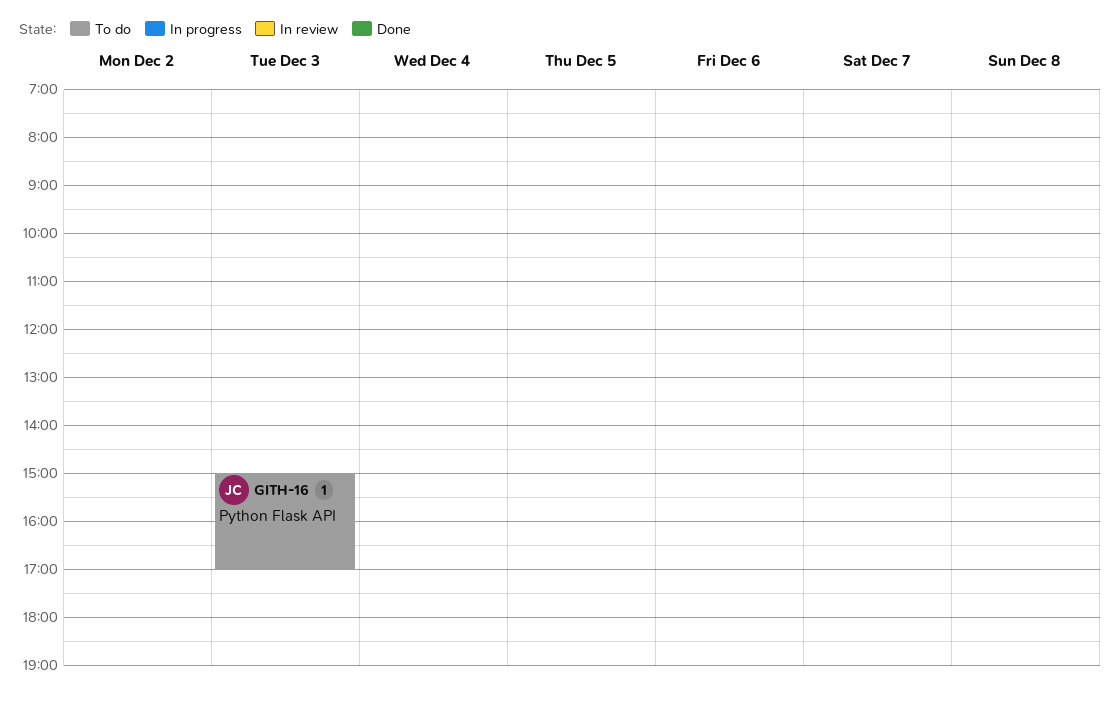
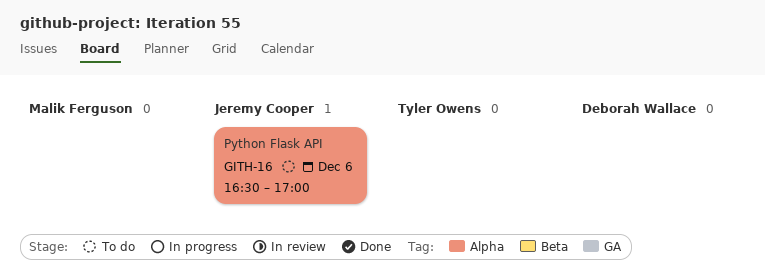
GITH-16, day: Dec 3 -> Dec 6
GITH-16, begins: 15:00 -> 16:30

